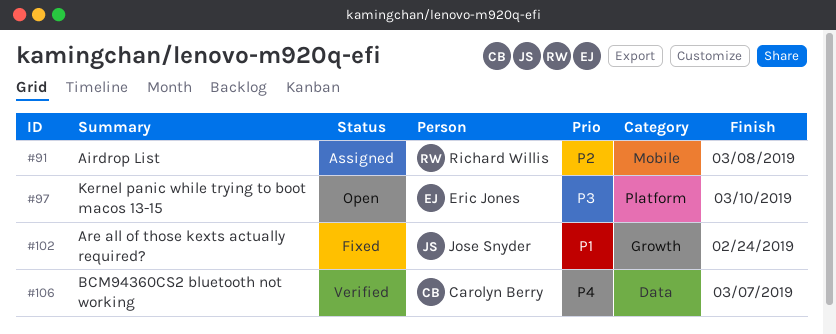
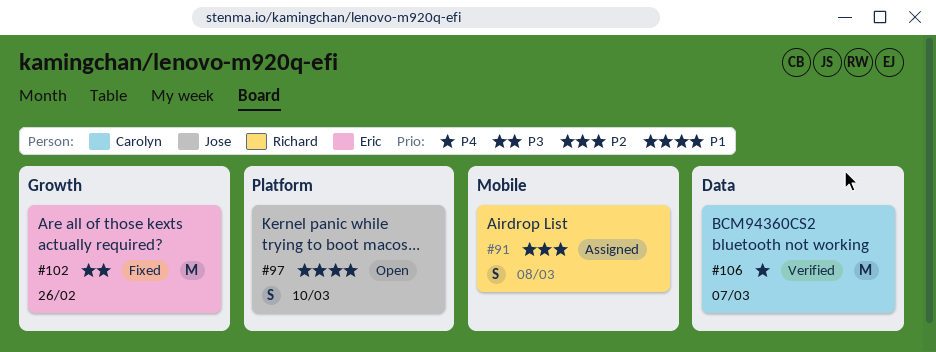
#97, owner: Eric Jones -> Jose Snyder
#97, priority: P3 -> P1
#102, owner: Jose Snyder -> Eric Jones
#102, priority: P1 -> P3
#102, due: Feb 24 -> Feb 26

